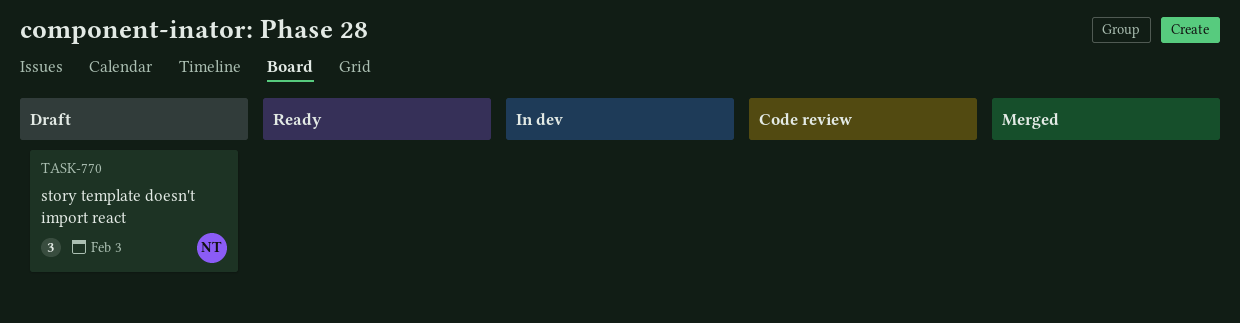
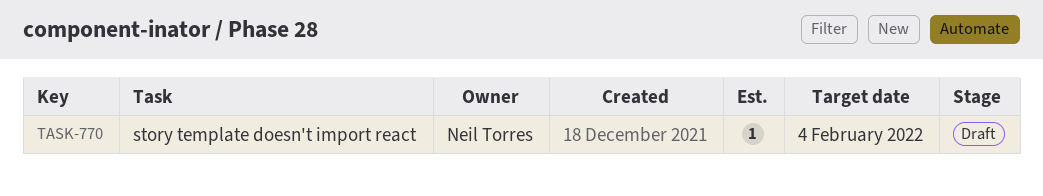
TASK-770, estimate: 3 -> 1
TASK-770, due: Feb 3 -> Feb 4

